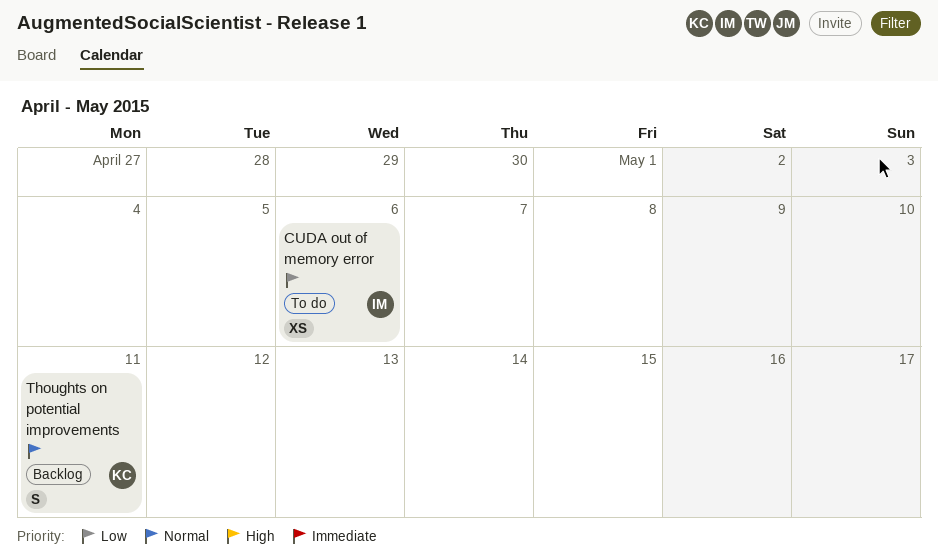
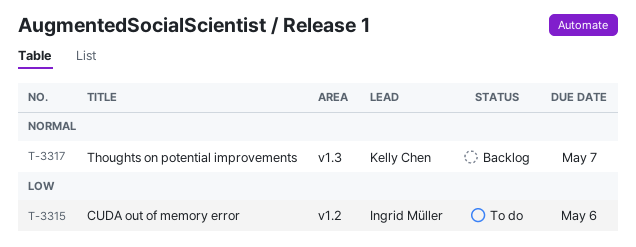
Thoughts on potential improvements, due: May 11 -> May 7

